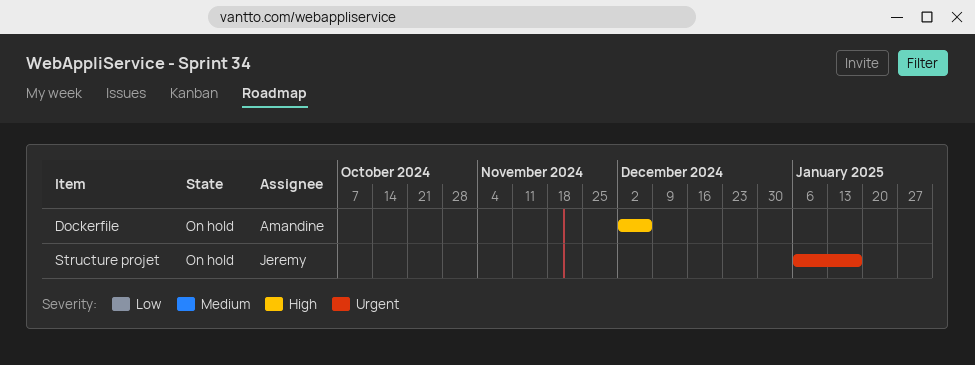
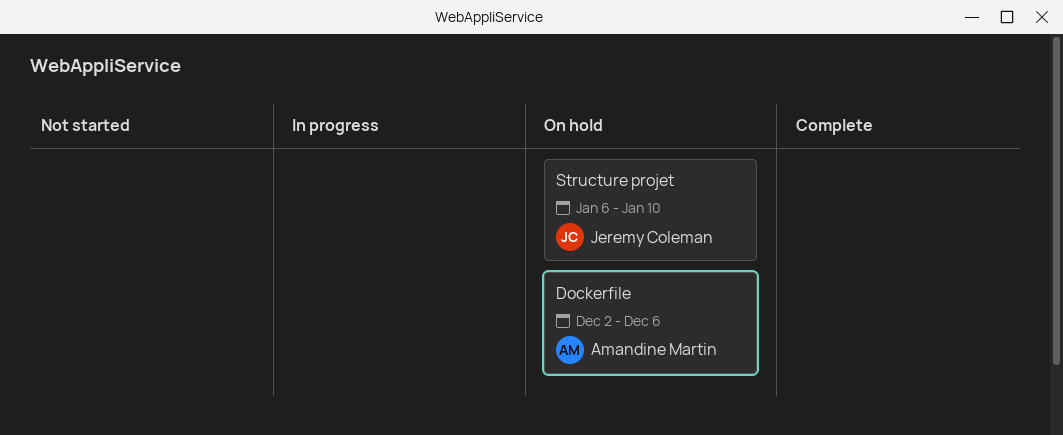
Structure projet, due: Jan 17 -> Jan 10

